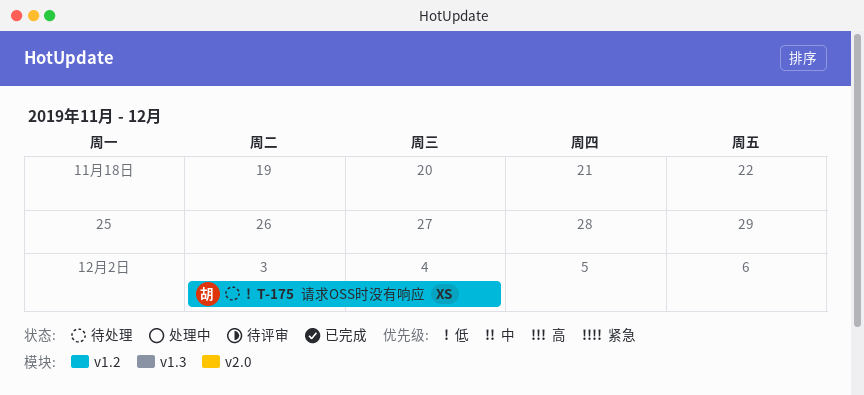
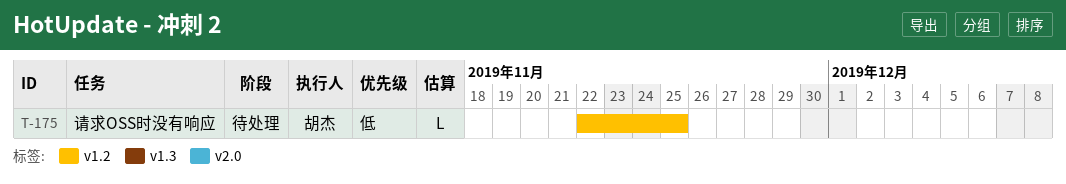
T-175, estimate: XS -> L
T-175, start: Dec 3 -> Nov 22
T-175, due: Dec 4 -> Nov 25

